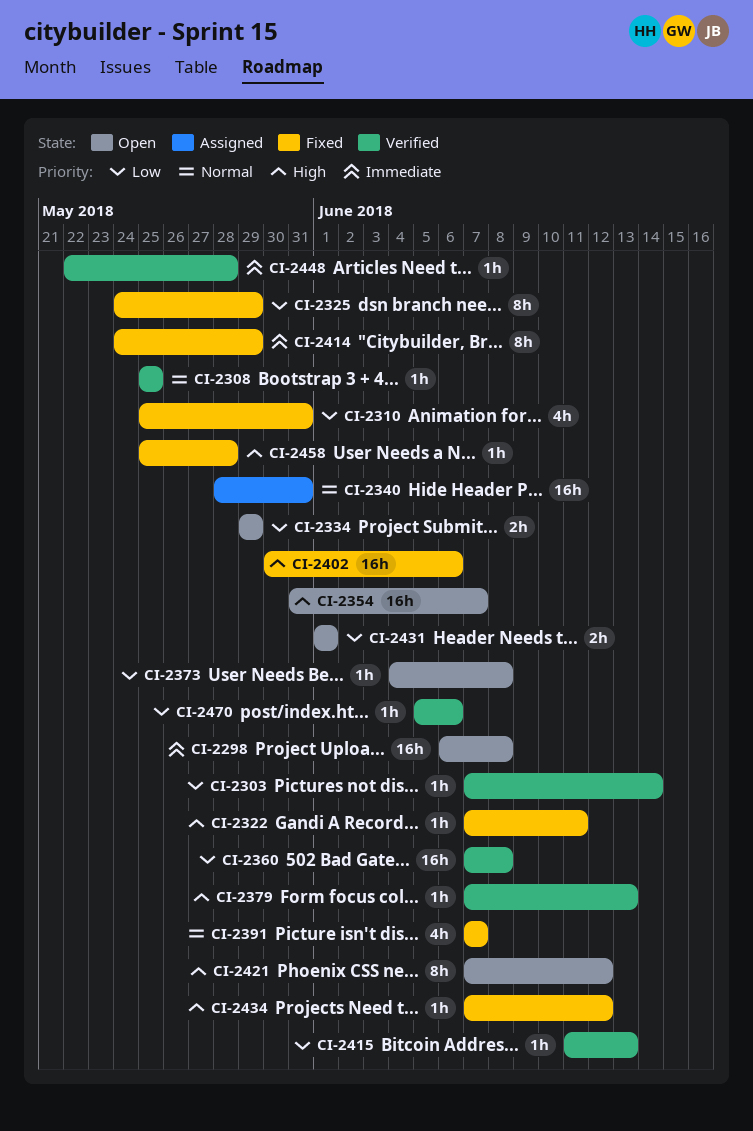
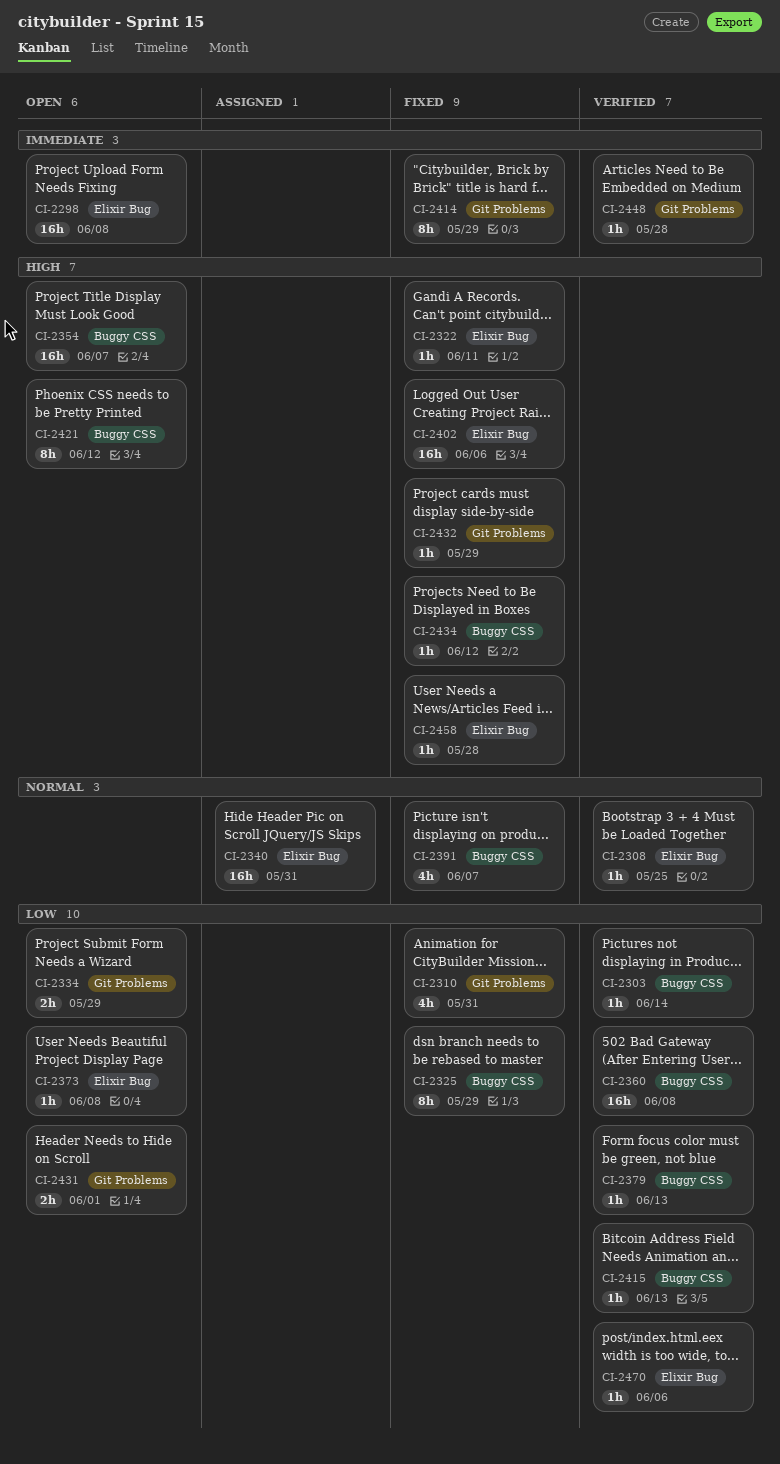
CI-2379, priority: High -> Low
CI-2432: none -> present

